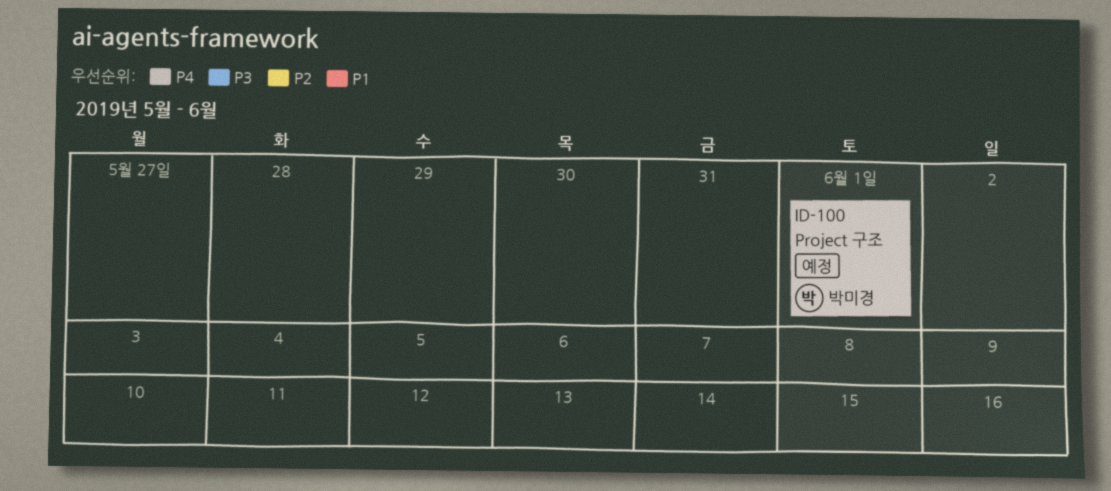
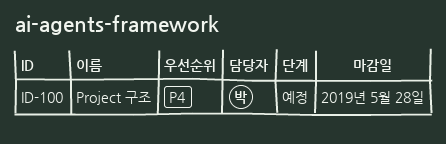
ID-100, due: Jun 1 -> May 28

